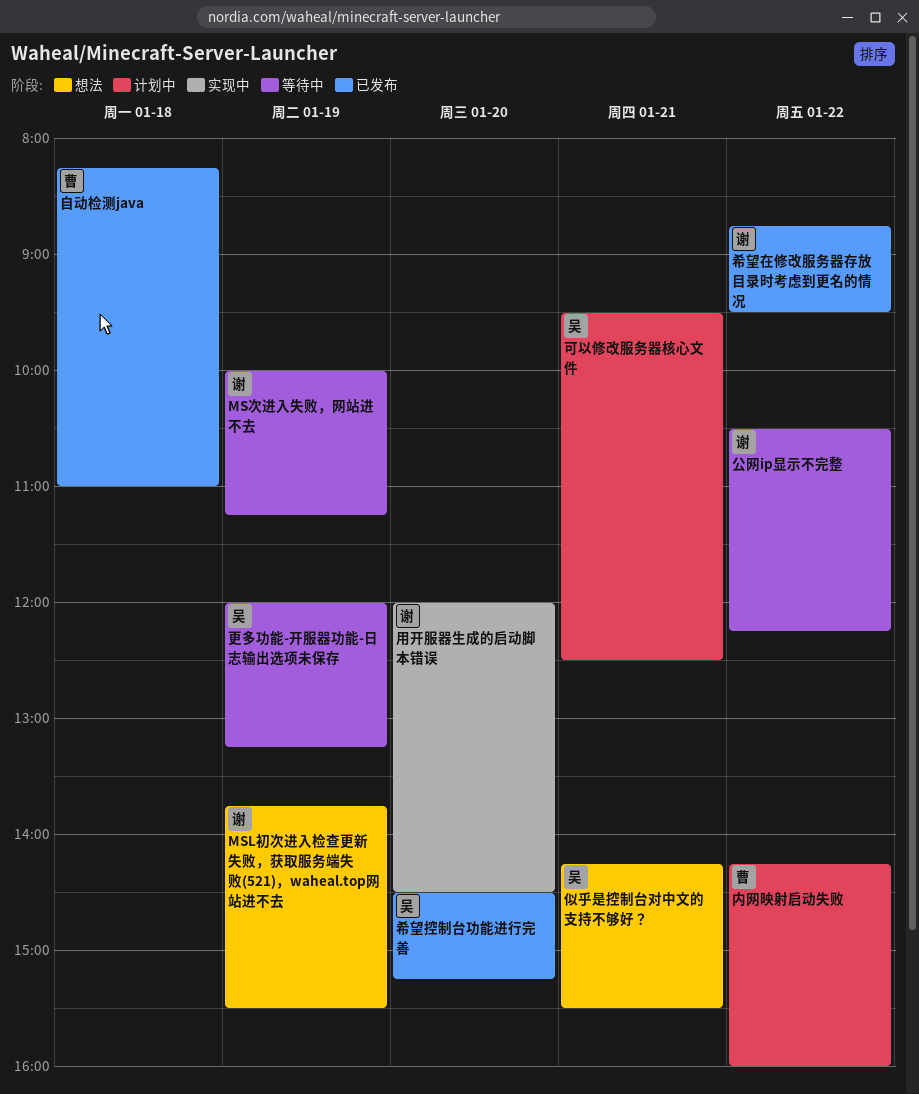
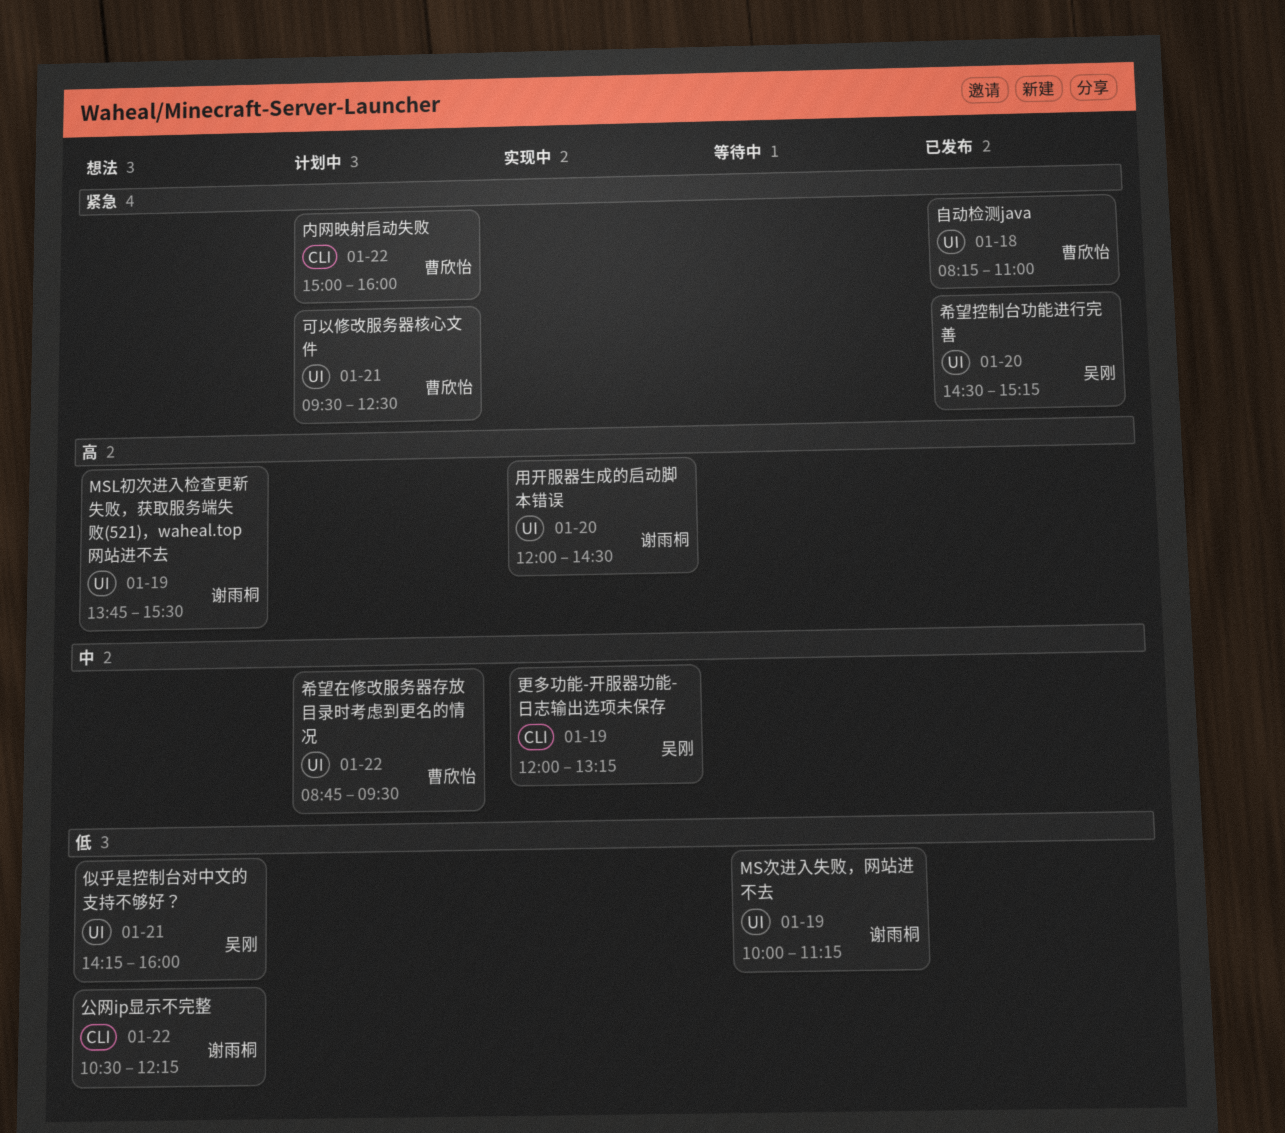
似乎是控制台对中文的支持不够好？, ends: 15:30 -> 16:00
公网ip显示不完整, status: 等待中 -> 想法
内网映射启动失败, begins: 14:15 -> 15:00
可以修改服务器核心文件, owner: 吴刚 -> 曹欣怡
希望在修改服务器存放目录时考虑到更名的情况, status: 已发布 -> 计划中
希望在修改服务器存放目录时考虑到更名的情况, owner: 谢雨桐 -> 曹欣怡
更多功能-开服器功能-日志输出选项未保存, status: 等待中 -> 实现中

